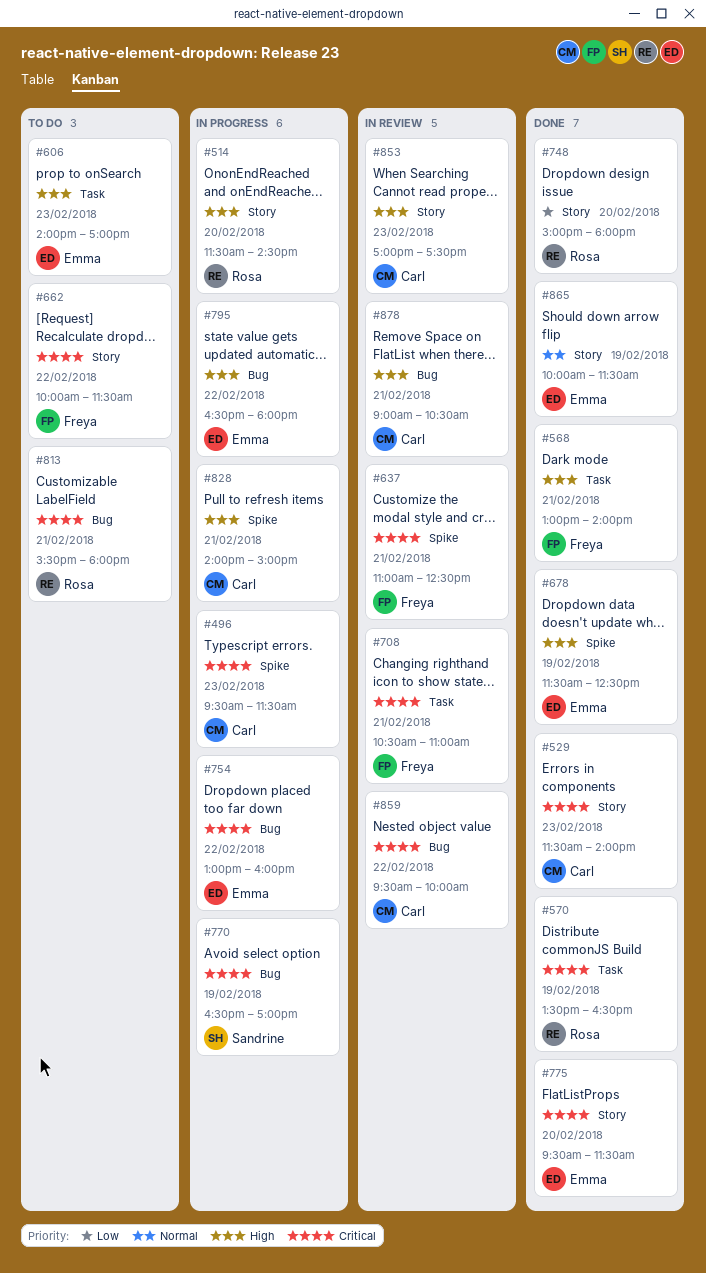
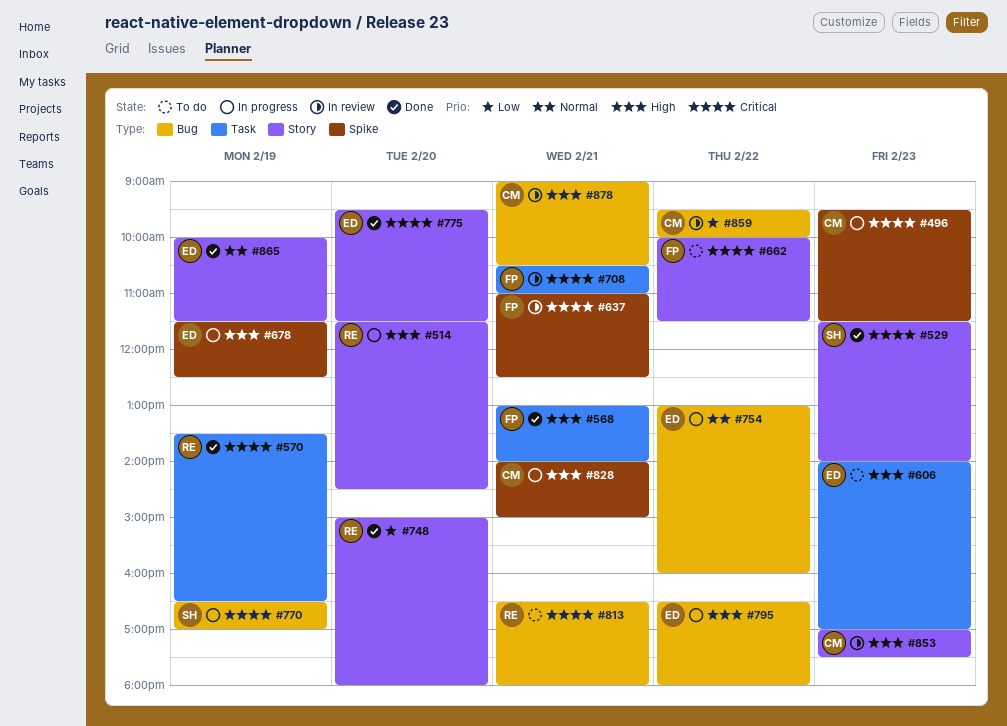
#529, owner: Carl -> Sandrine
#678, status: Done -> In progress
#754, priority: Critical -> Normal
#813, begins: 15:30 -> 16:30
#859, priority: Critical -> Low

